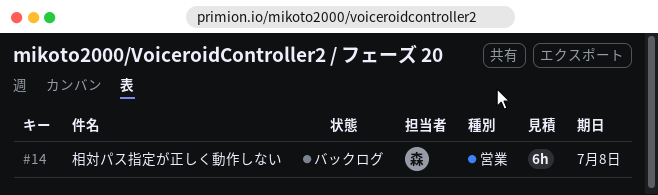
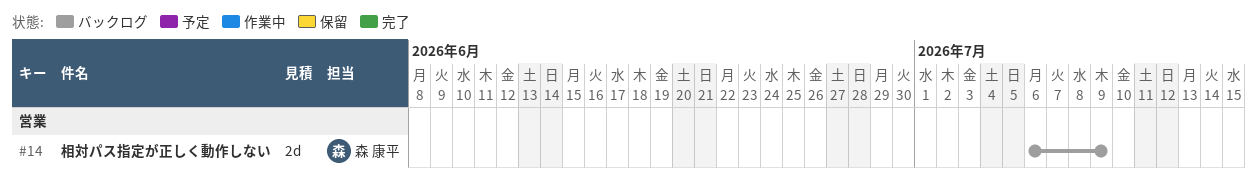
#14, estimate: 6h -> 2d
#14, due: Jul 8 -> Jul 9

